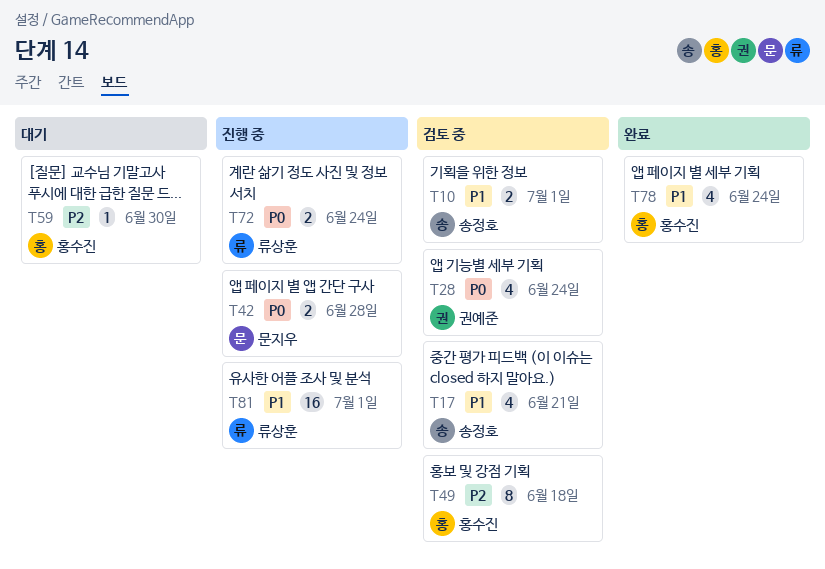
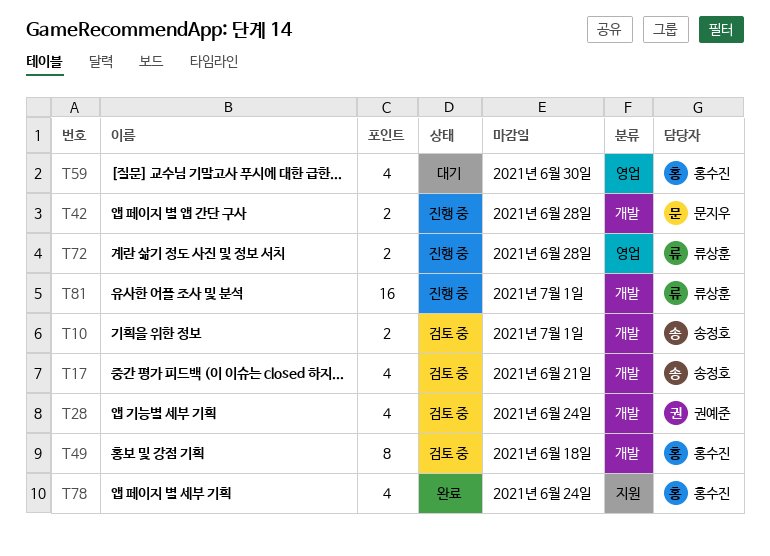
T59, estimate: 1 -> 4
T72, due: Jun 24 -> Jun 28

